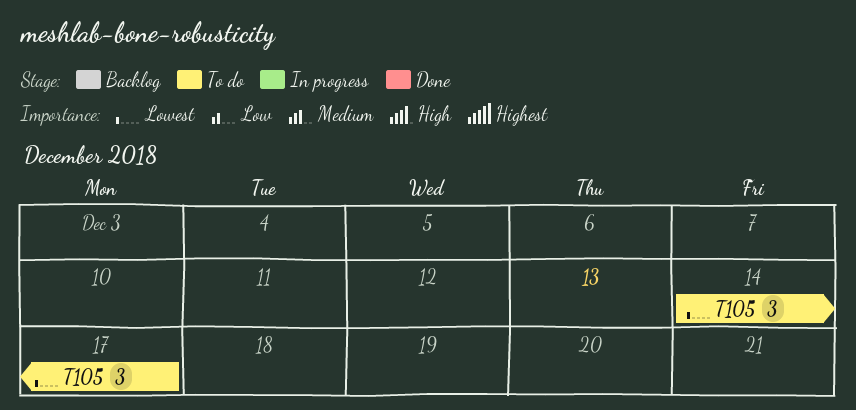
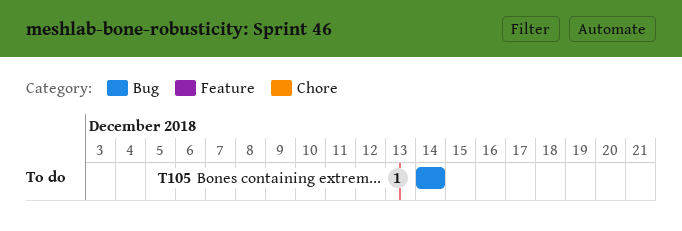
T105, estimate: 3 -> 1
T105, due: Dec 17 -> Dec 14

